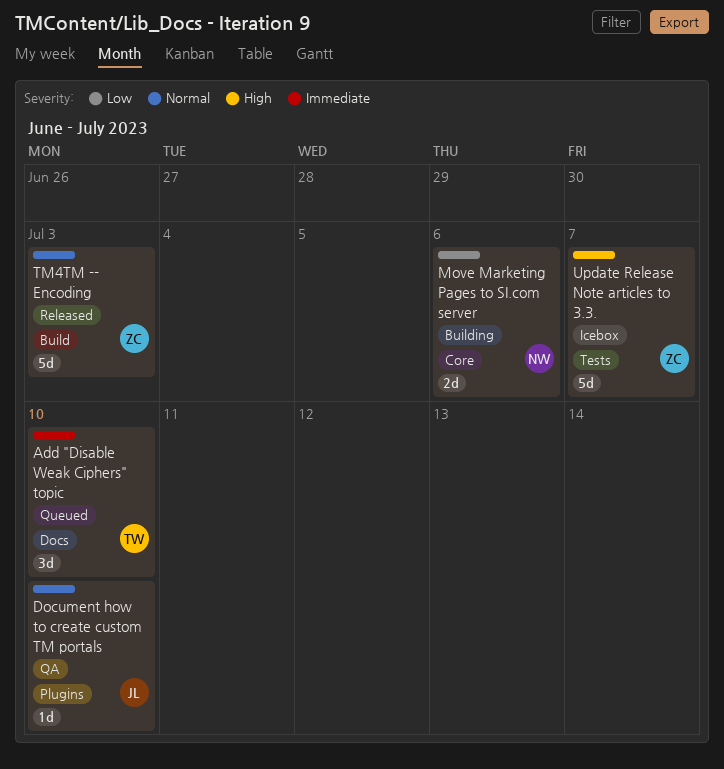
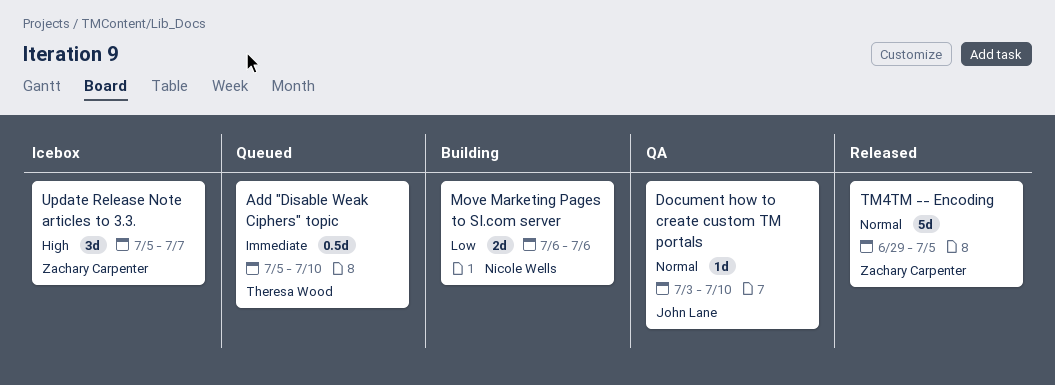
Add "Disable Weak Ciphers" topic, estimate: 3d -> 0.5d
TM4TM -- Encoding, due: Jul 3 -> Jul 5
Update Release Note articles to 3.3., estimate: 5d -> 3d

